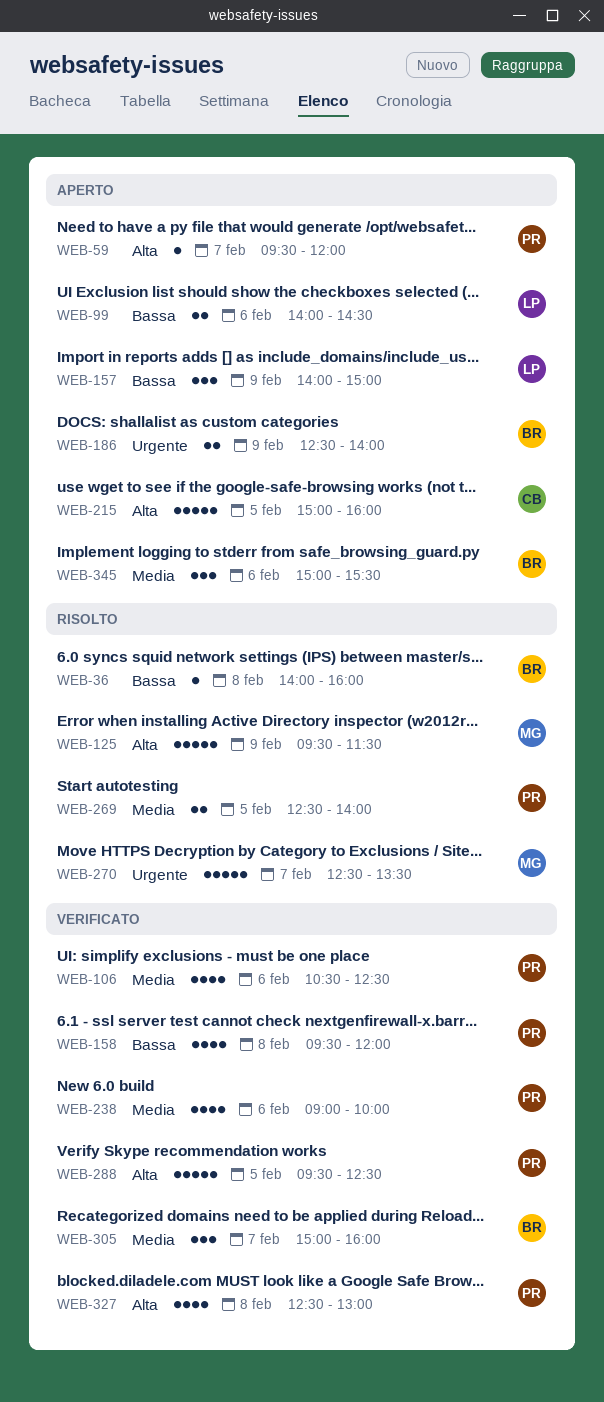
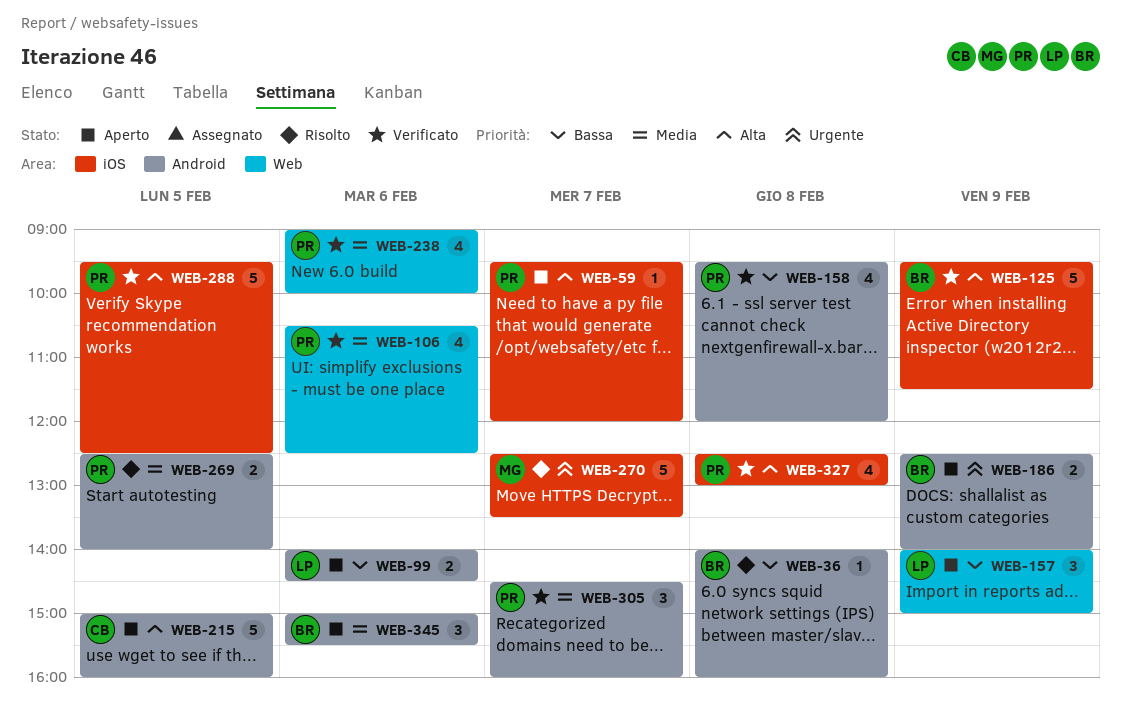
WEB-125, status: Risolto -> Verificato
WEB-125, owner: MG -> BR
WEB-305, owner: BR -> PR
WEB-305, begins: 15:00 -> 14:30

